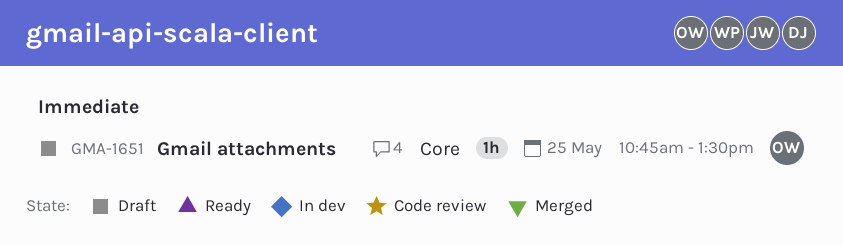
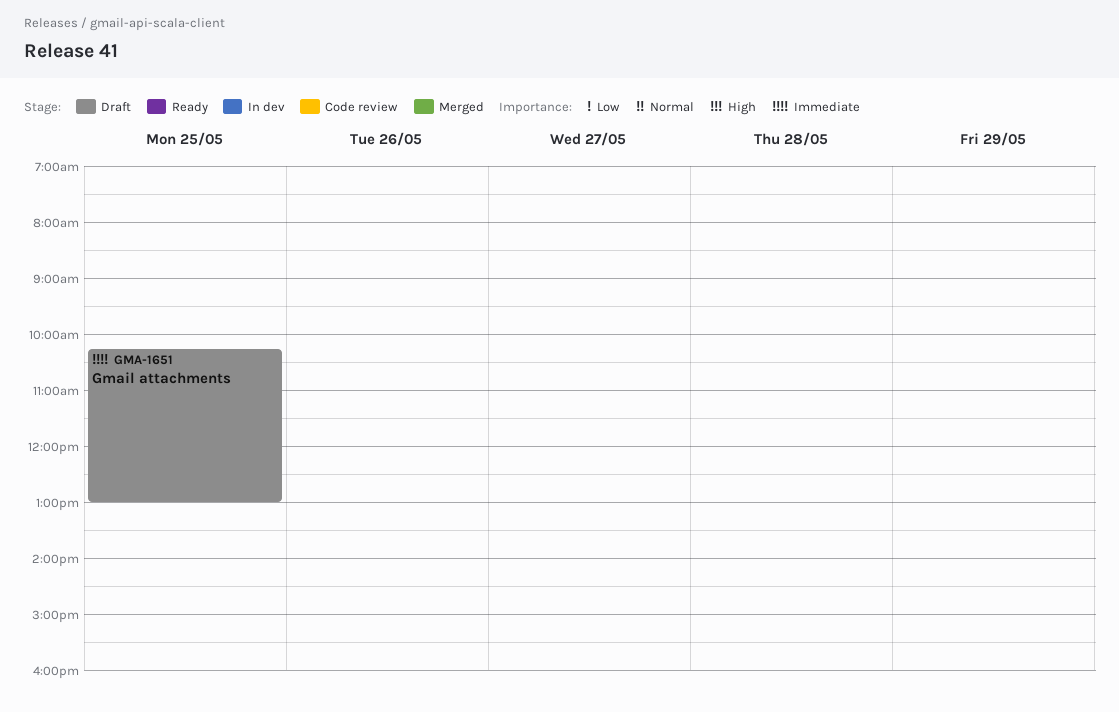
GMA-1651, begins: 10:45 -> 10:15
GMA-1651, ends: 13:30 -> 13:00

